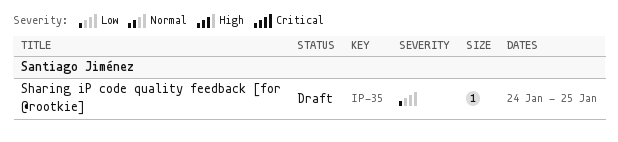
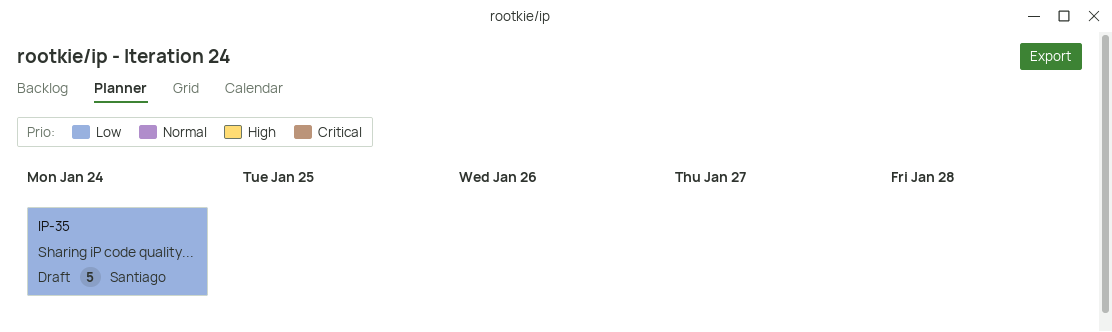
IP-35, estimate: 1 -> 5
IP-35, due: Jan 25 -> Jan 24

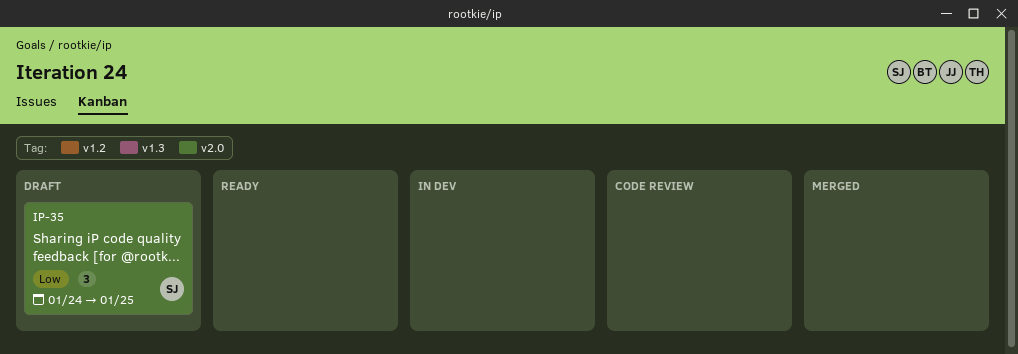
IP-35, estimate: 5 -> 3
IP-35, due: Jan 24 -> Jan 25

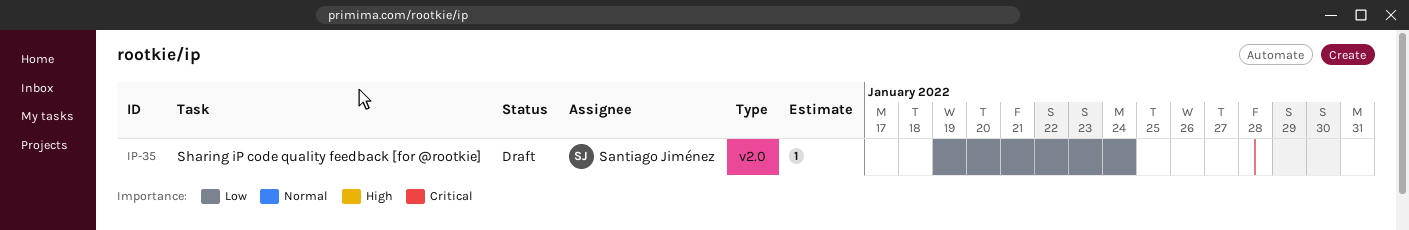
IP-35, estimate: 3 -> 1
IP-35, start: Jan 24 -> Jan 19
IP-35, due: Jan 25 -> Jan 24

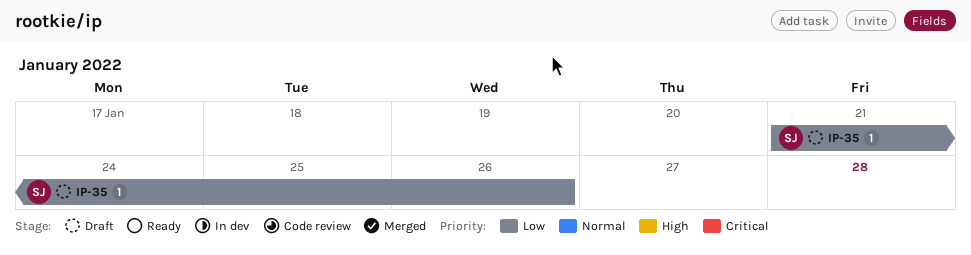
IP-35, start: Jan 19 -> Jan 21
IP-35, due: Jan 24 -> Jan 26

